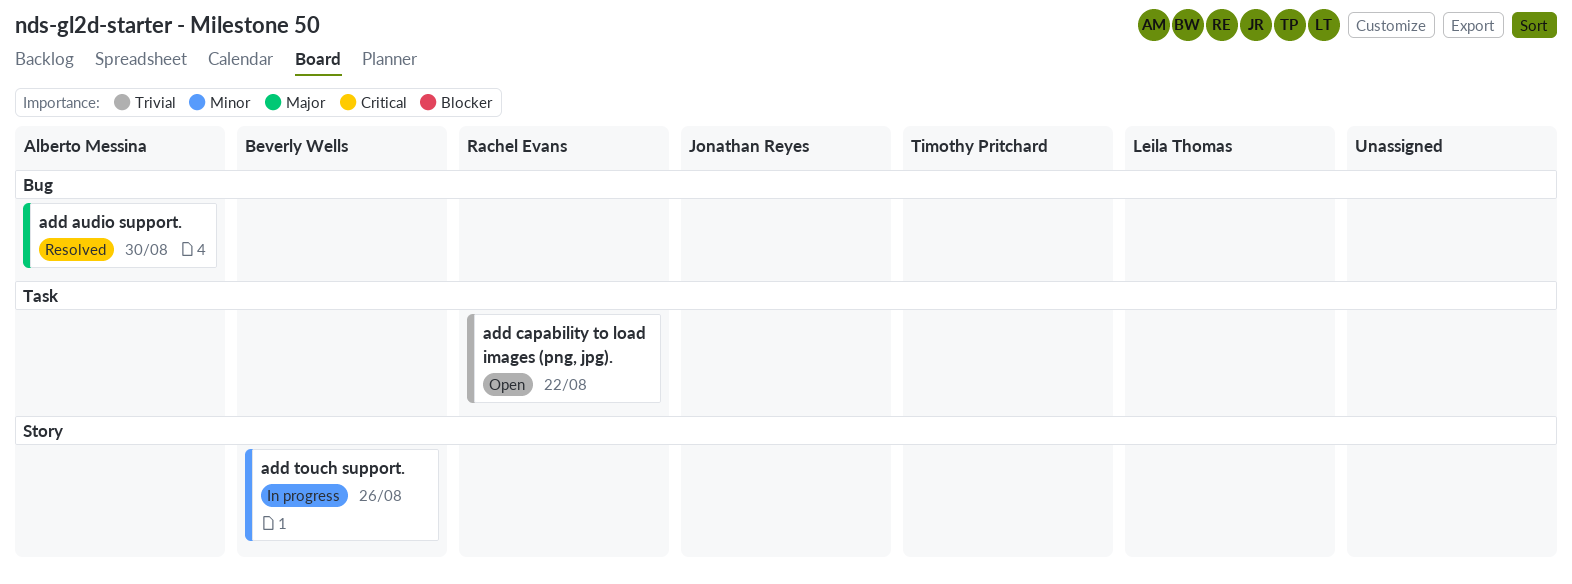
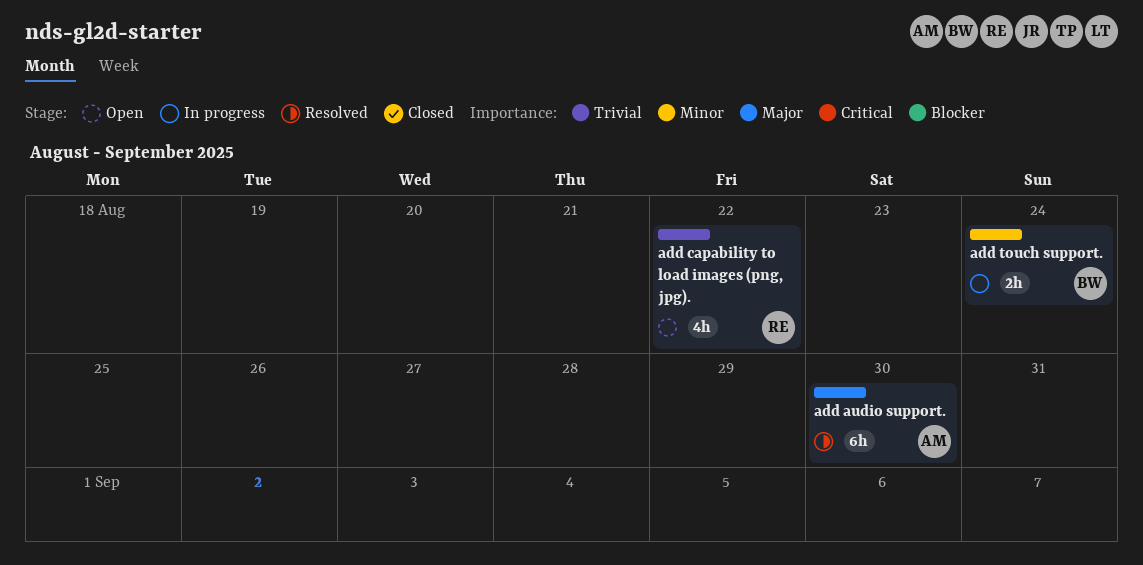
add touch support., due: Aug 26 -> Aug 24

